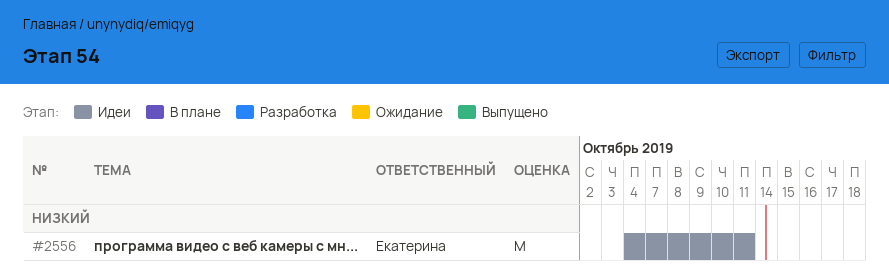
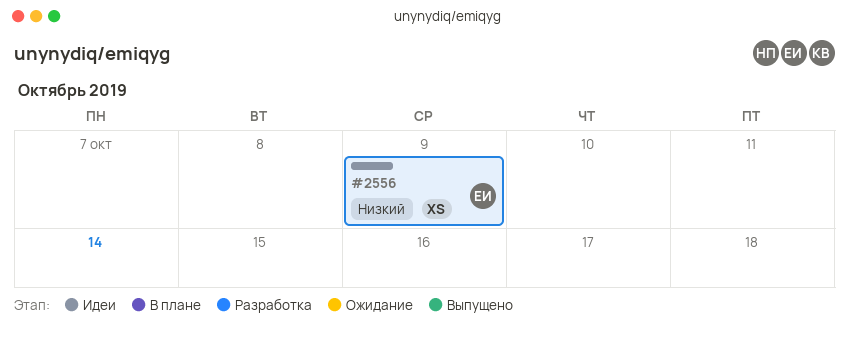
#2556, estimate: M -> XS
#2556, due: Oct 11 -> Oct 9

